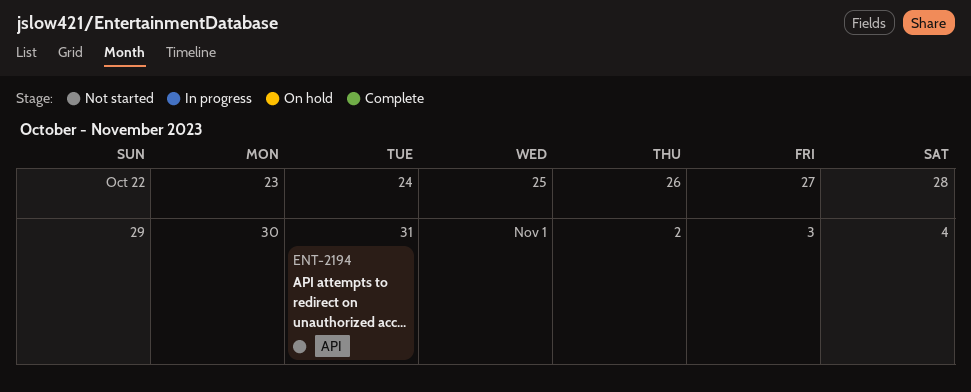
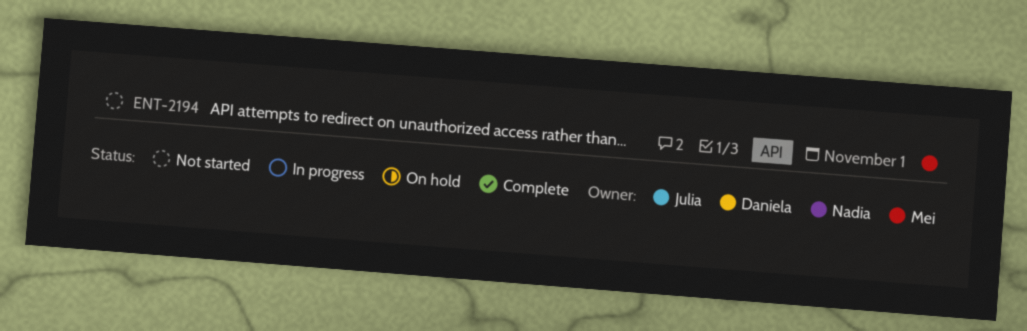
ENT-2194, due: Oct 31 -> Nov 1

